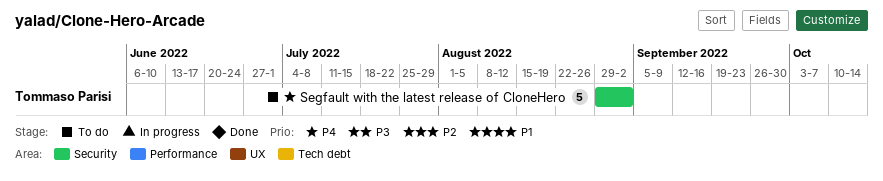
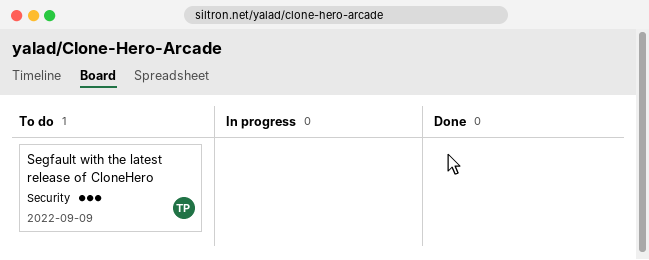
Segfault with the latest release of CloneHero, estimate: 5 -> 3
Segfault with the latest release of CloneHero, due: Sep 2 -> Sep 9

